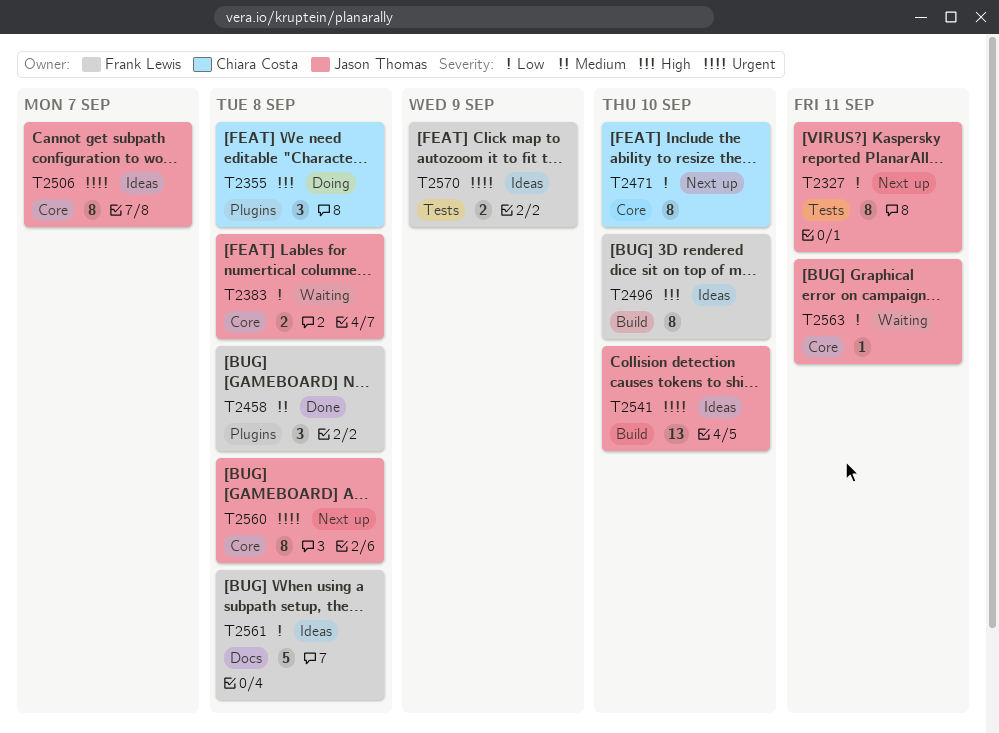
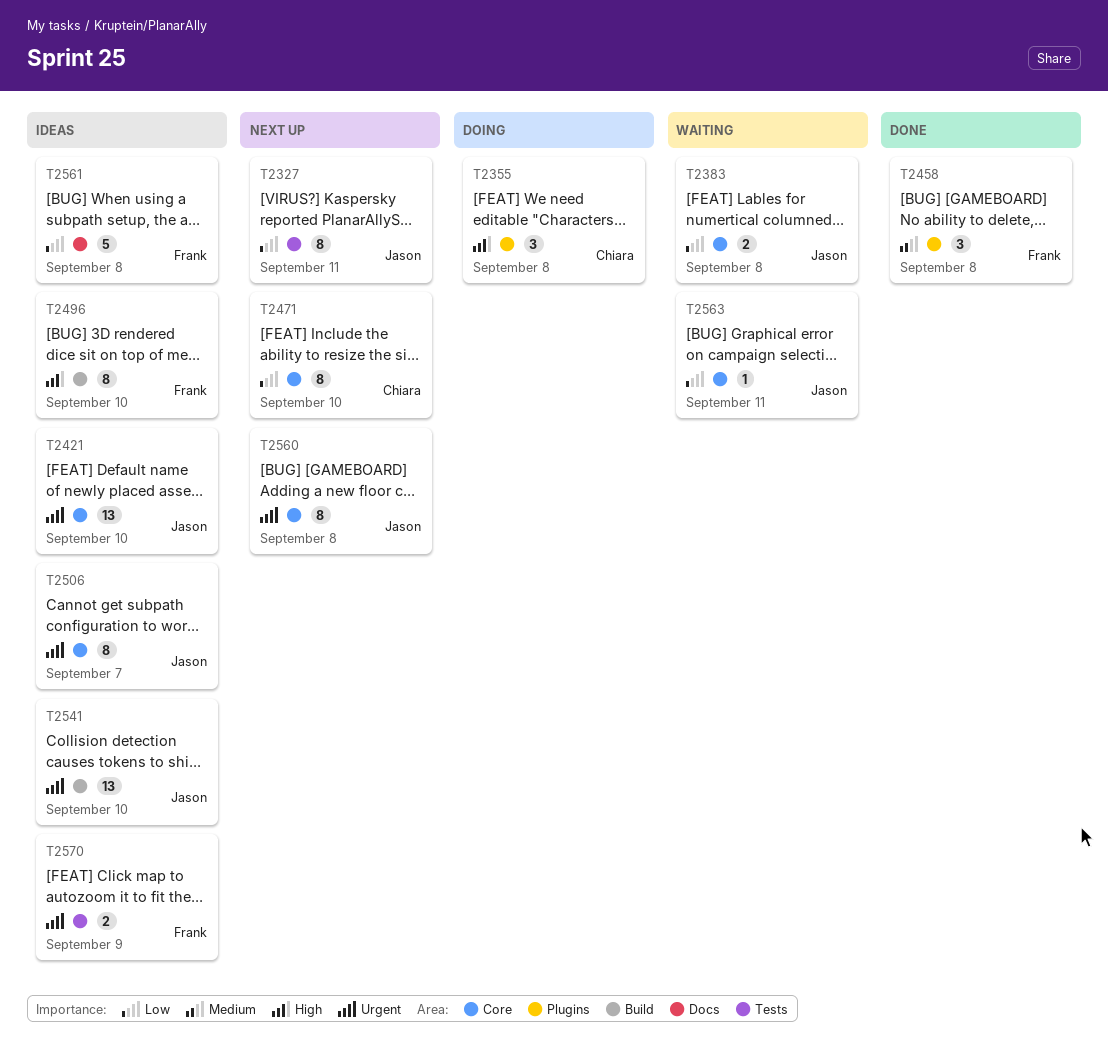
T2421: none -> present

